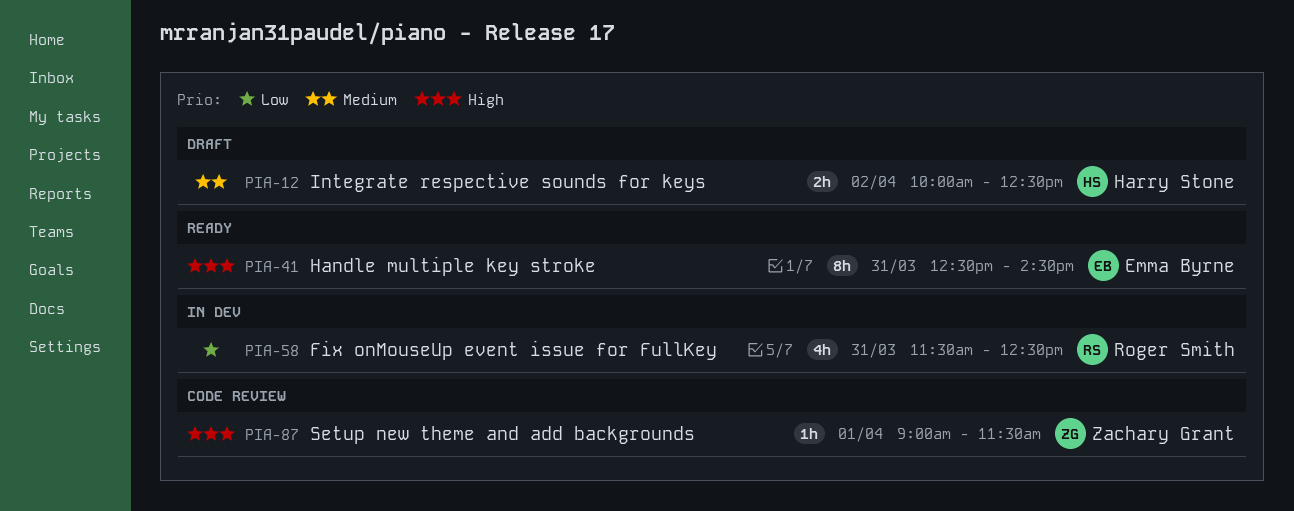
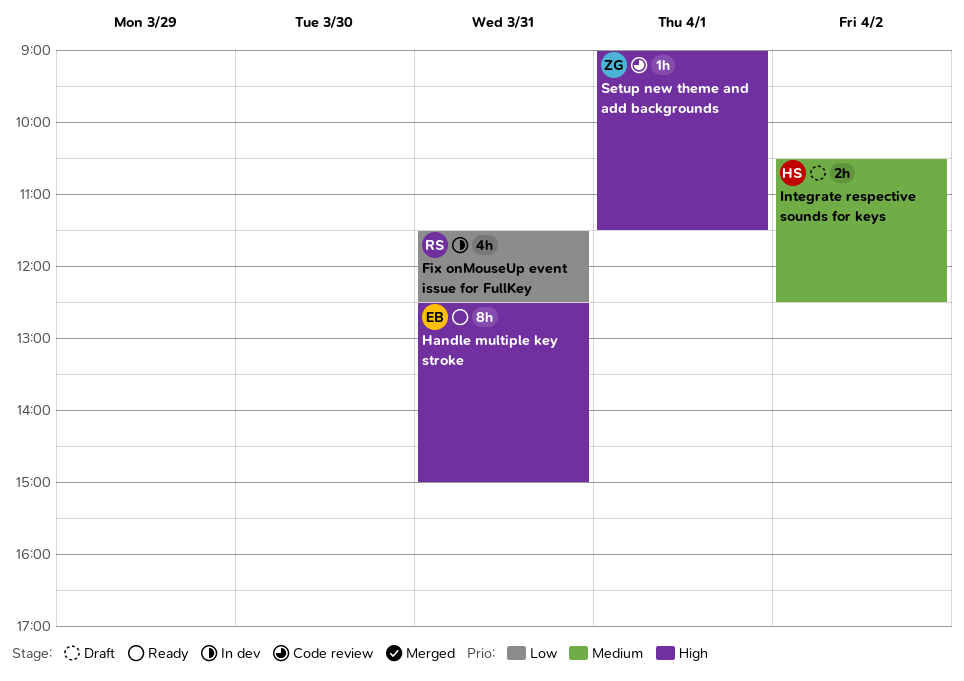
Handle multiple key stroke, ends: 14:30 -> 15:00
Integrate respective sounds for keys, begins: 10:00 -> 10:30

